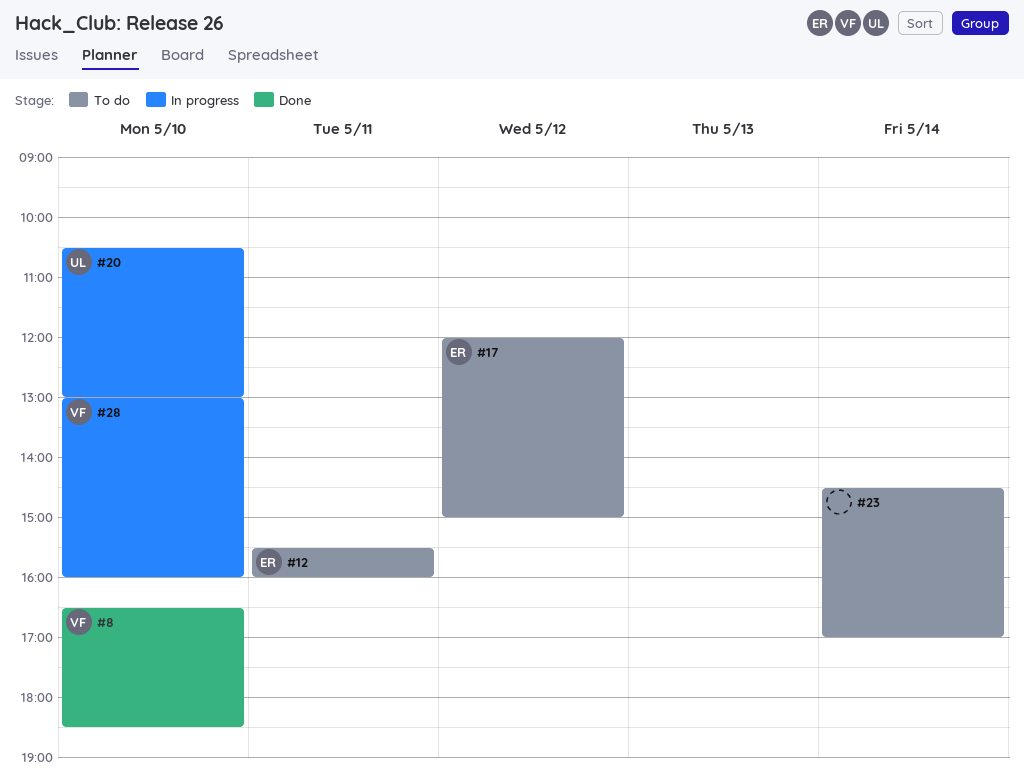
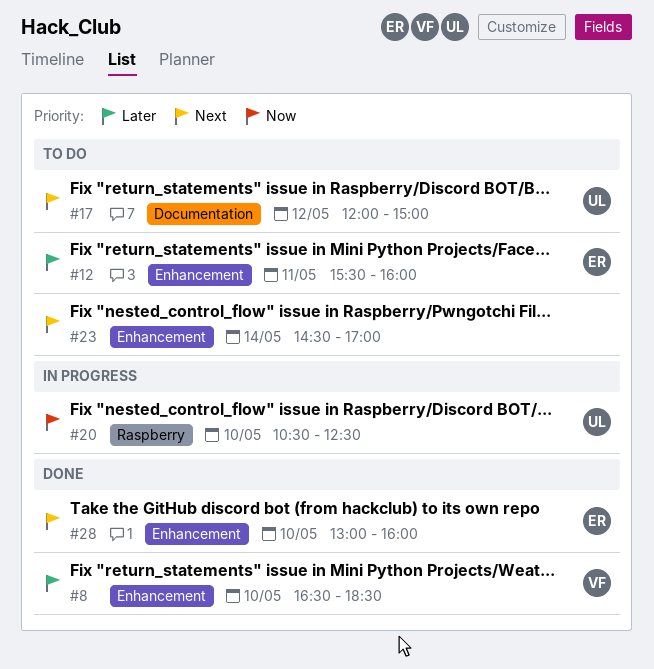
#17, owner: ER -> UL
#20, ends: 13:00 -> 12:30
#28, status: In progress -> Done
#28, owner: VF -> ER

